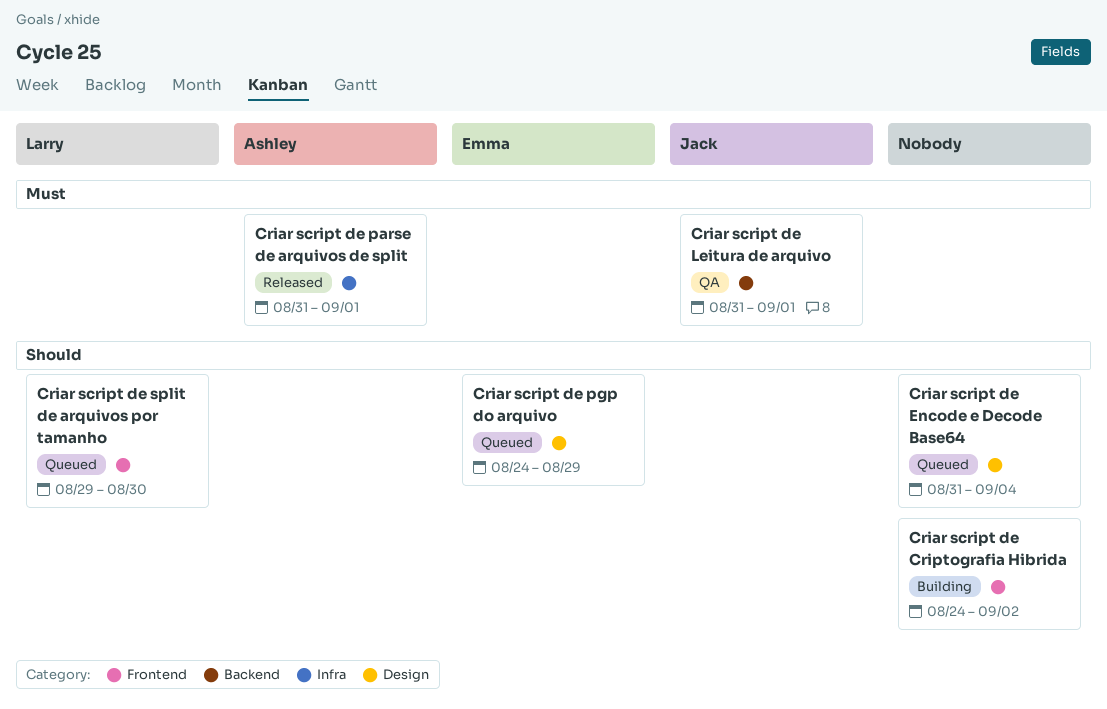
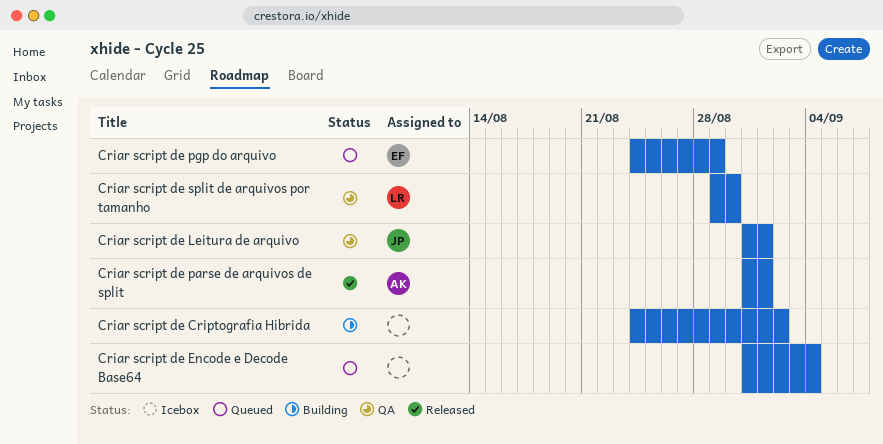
Criar script de split de arquivos por tamanho, status: Queued -> QA

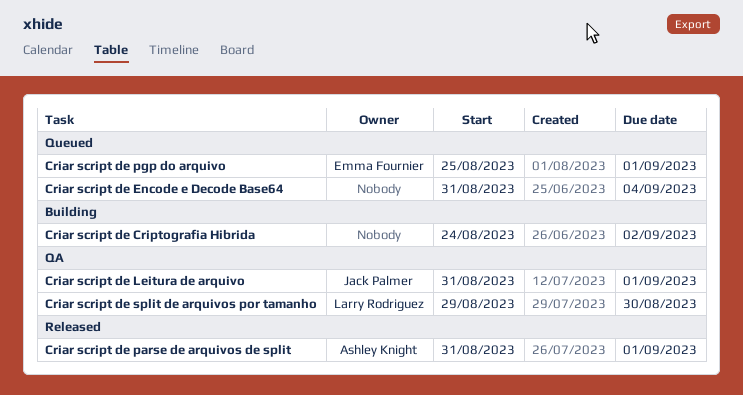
Criar script de pgp do arquivo, start: Aug 24 -> Aug 25
Criar script de pgp do arquivo, due: Aug 29 -> Sep 1

